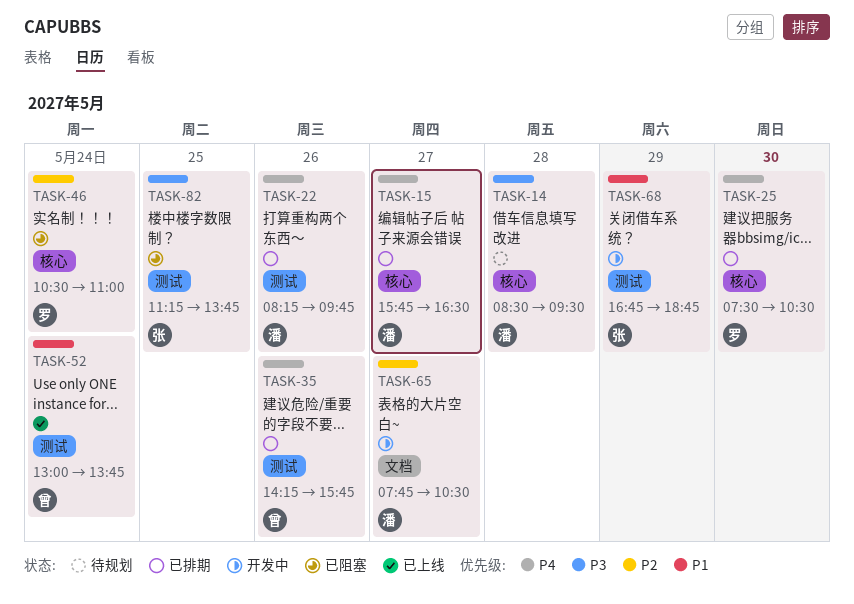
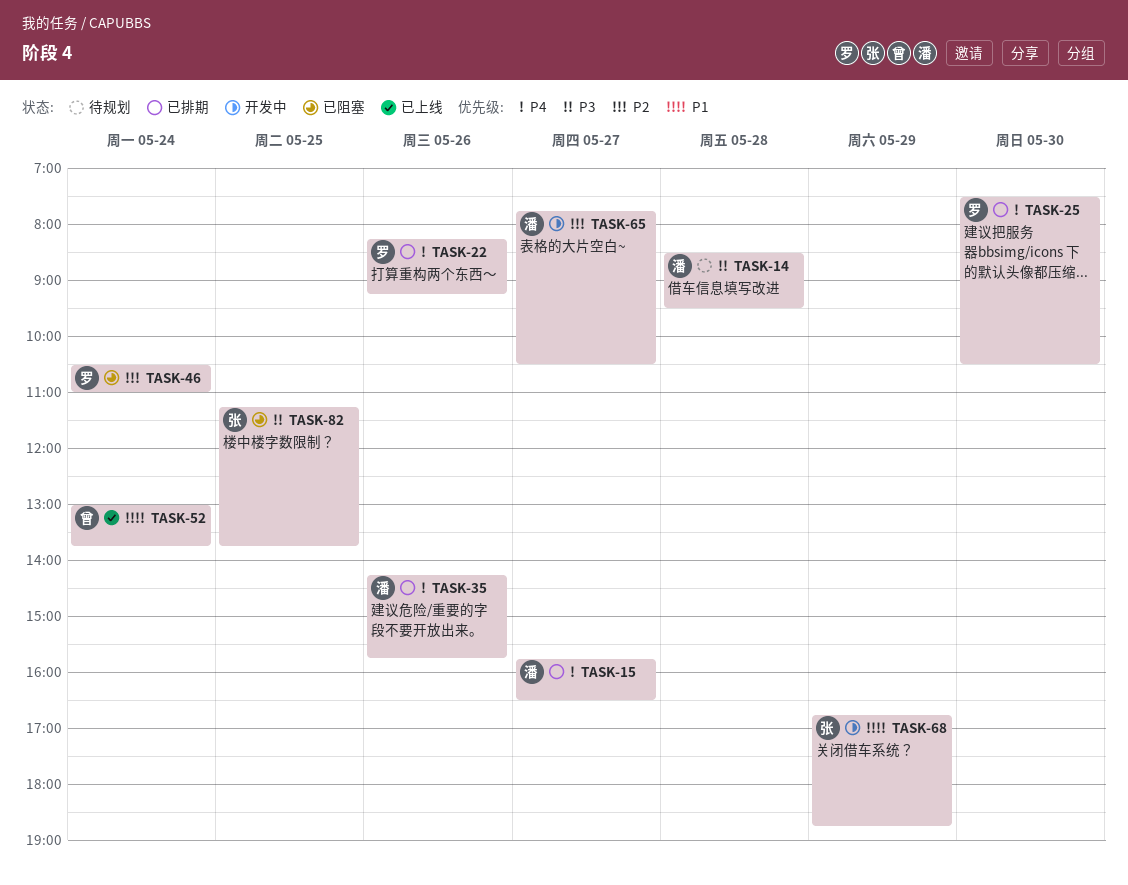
TASK-22, owner: 潘 -> 罗
TASK-22, ends: 09:45 -> 09:15
TASK-35, owner: 曾 -> 潘

